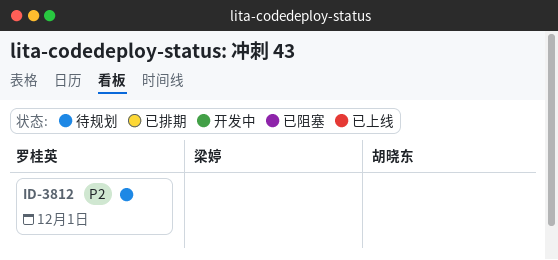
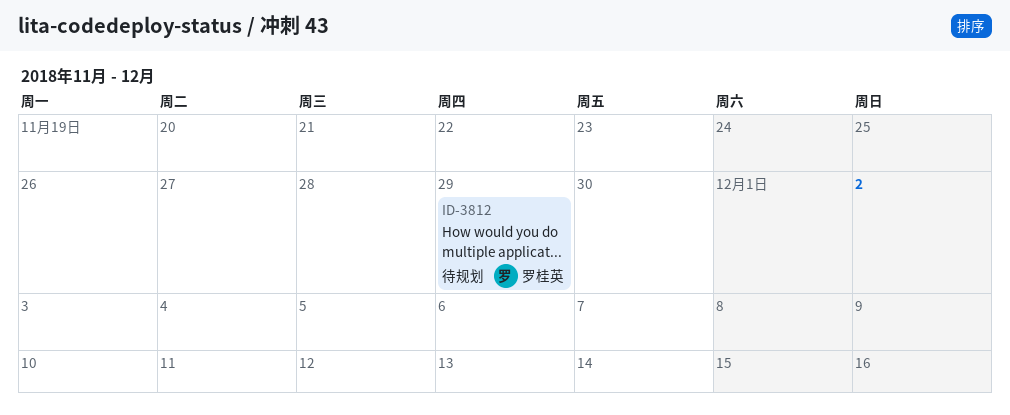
ID-3812, due: Dec 1 -> Nov 29

